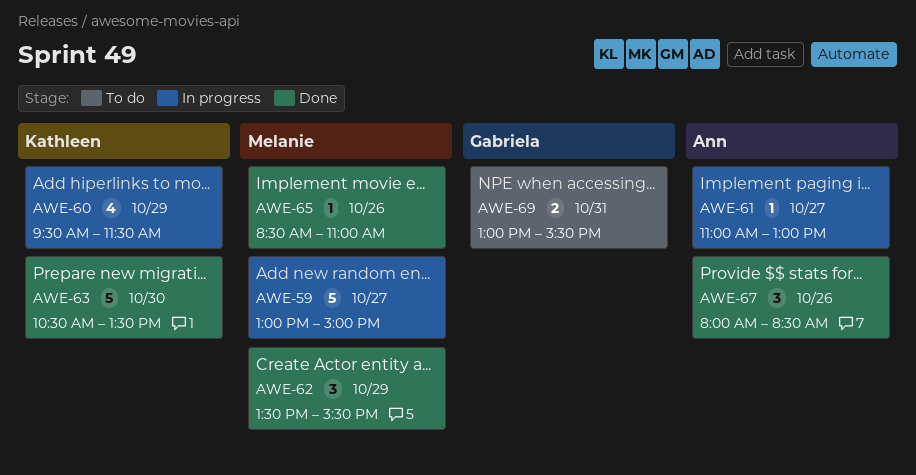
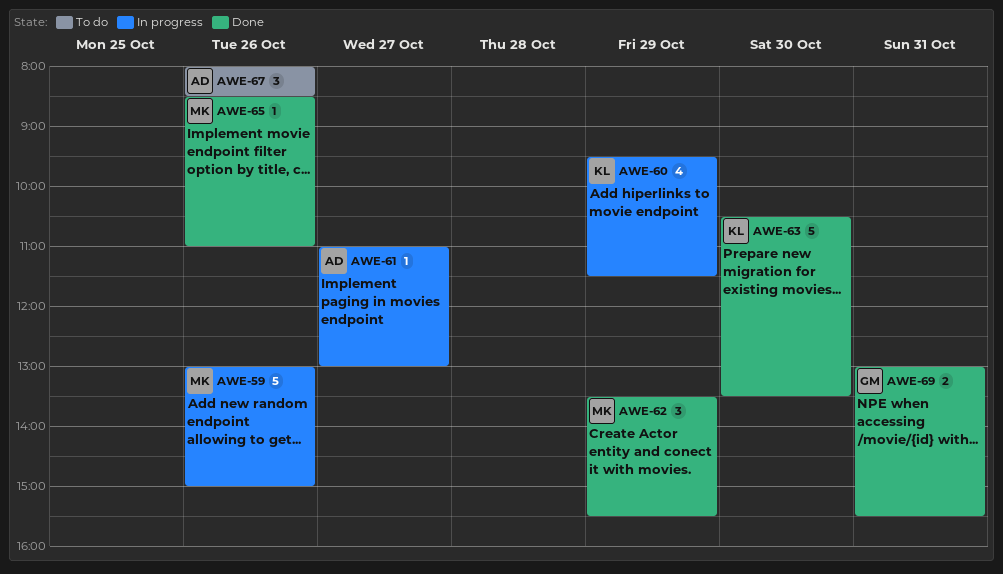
AWE-59, day: Oct 27 -> Oct 26
AWE-67, status: Done -> To do
AWE-69, status: To do -> Done

